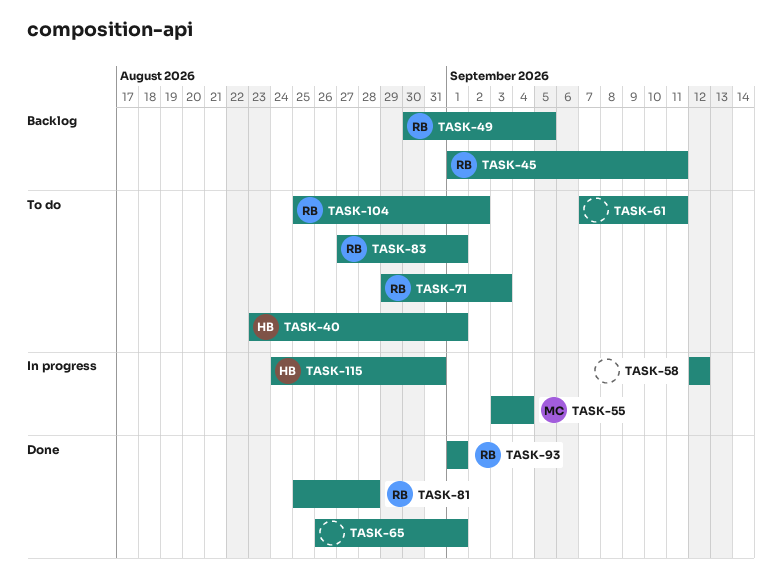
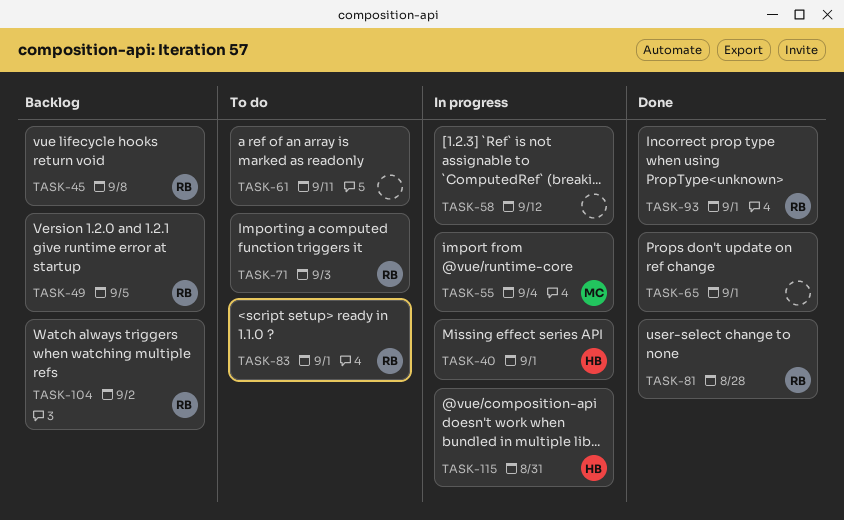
TASK-40, status: To do -> In progress
TASK-45, due: Sep 11 -> Sep 8
TASK-104, status: To do -> Backlog

